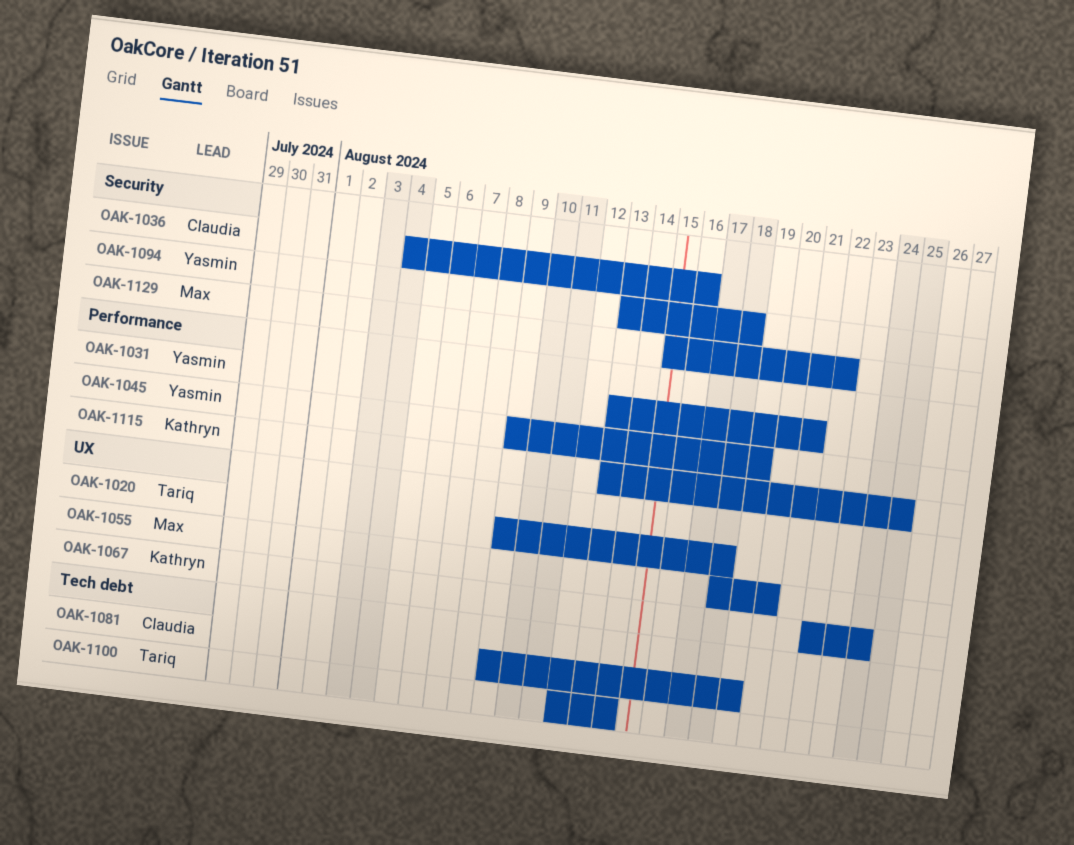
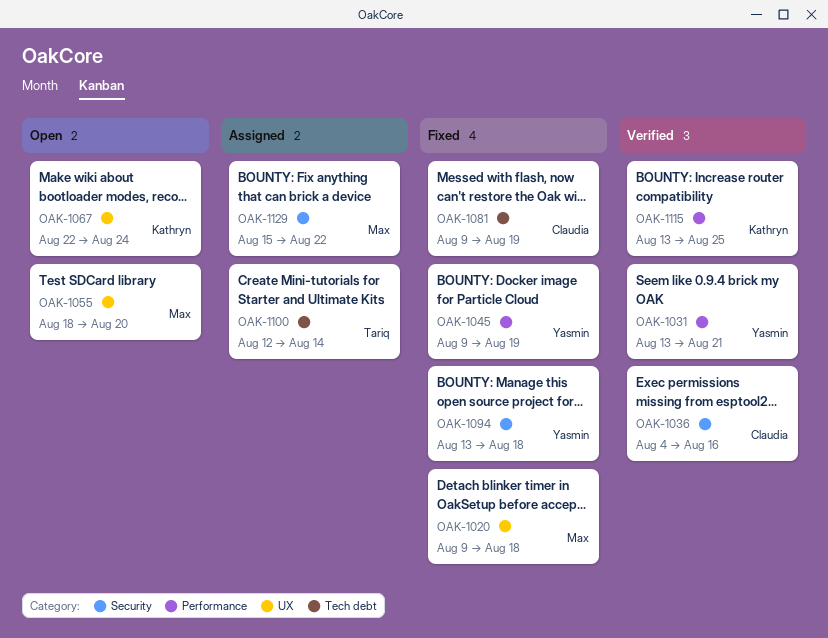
OAK-1020, owner: Tariq -> Max

